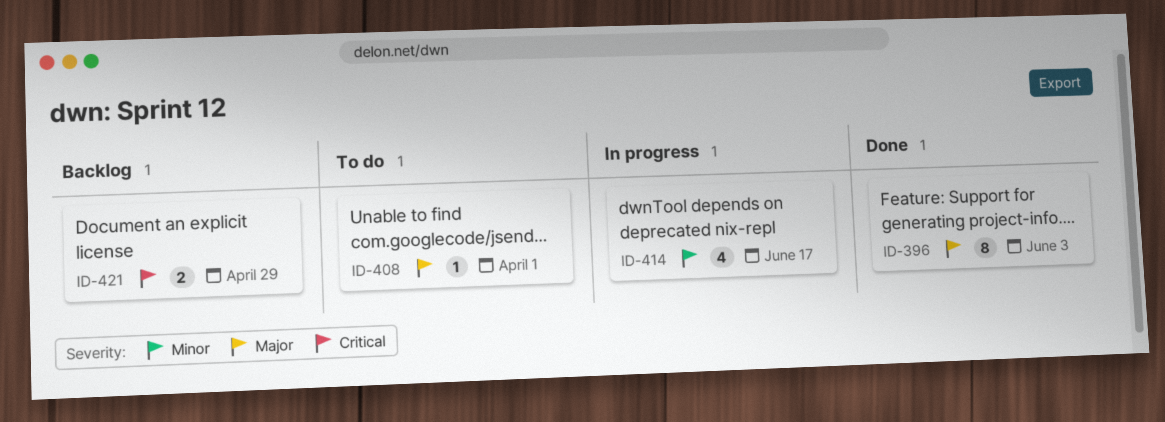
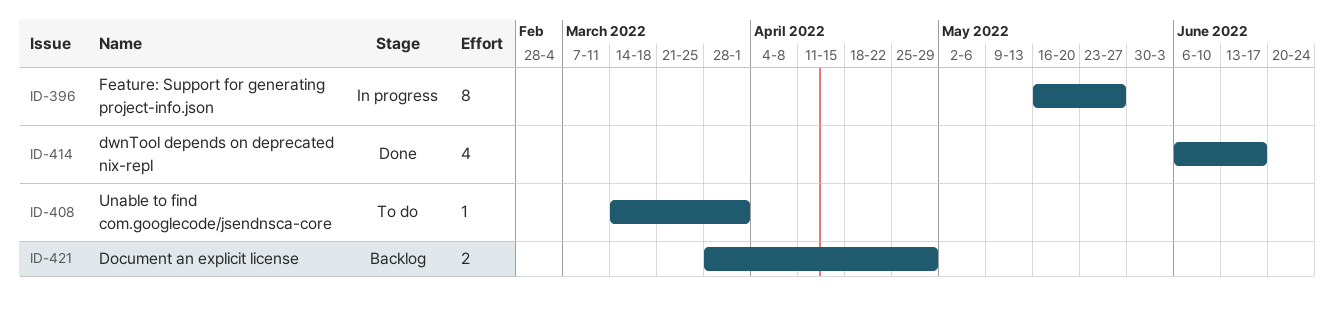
ID-396, status: Done -> In progress
ID-396, due: Jun 3 -> May 27
ID-414, status: In progress -> Done

